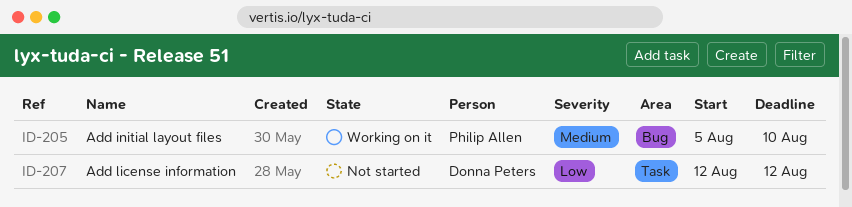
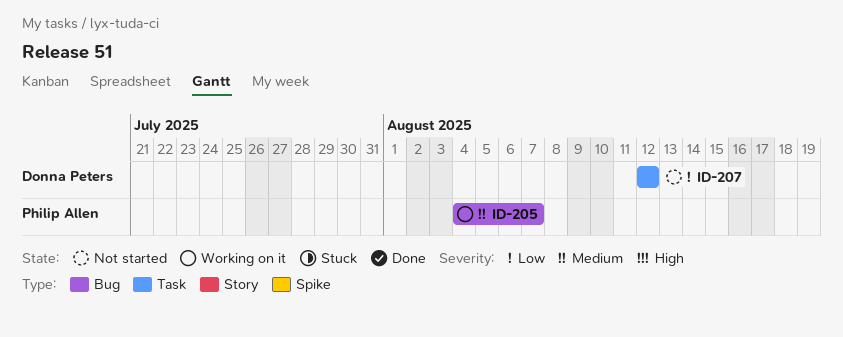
ID-205, start: Aug 5 -> Aug 4
ID-205, due: Aug 10 -> Aug 7

